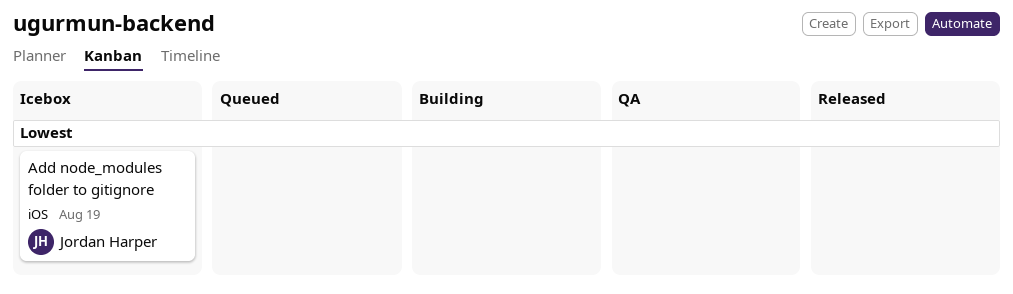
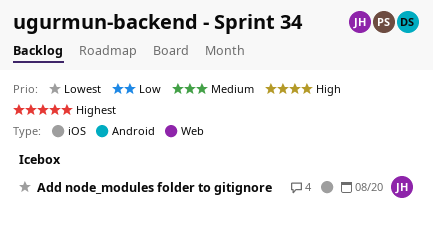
Add node_modules folder to gitignore, due: Aug 19 -> Aug 20

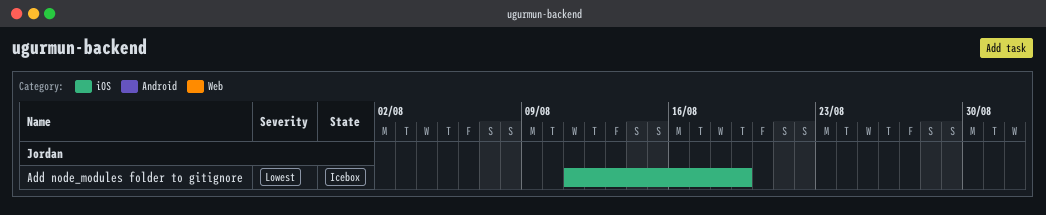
Add node_modules folder to gitignore, due: Aug 20 -> Aug 19

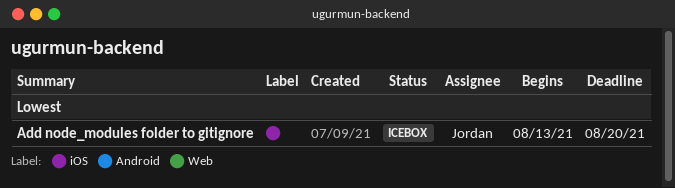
Add node_modules folder to gitignore, start: Aug 11 -> Aug 13
Add node_modules folder to gitignore, due: Aug 19 -> Aug 20

